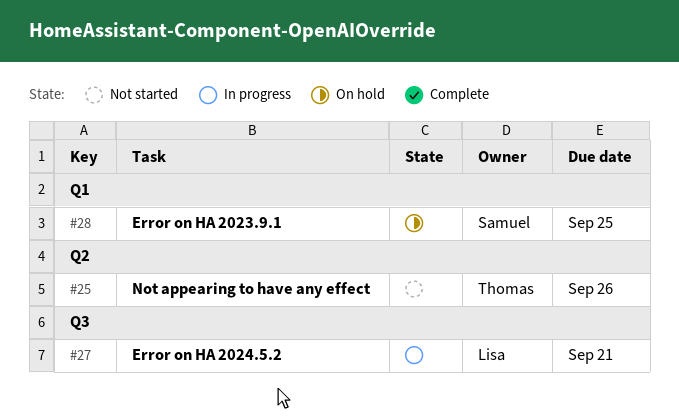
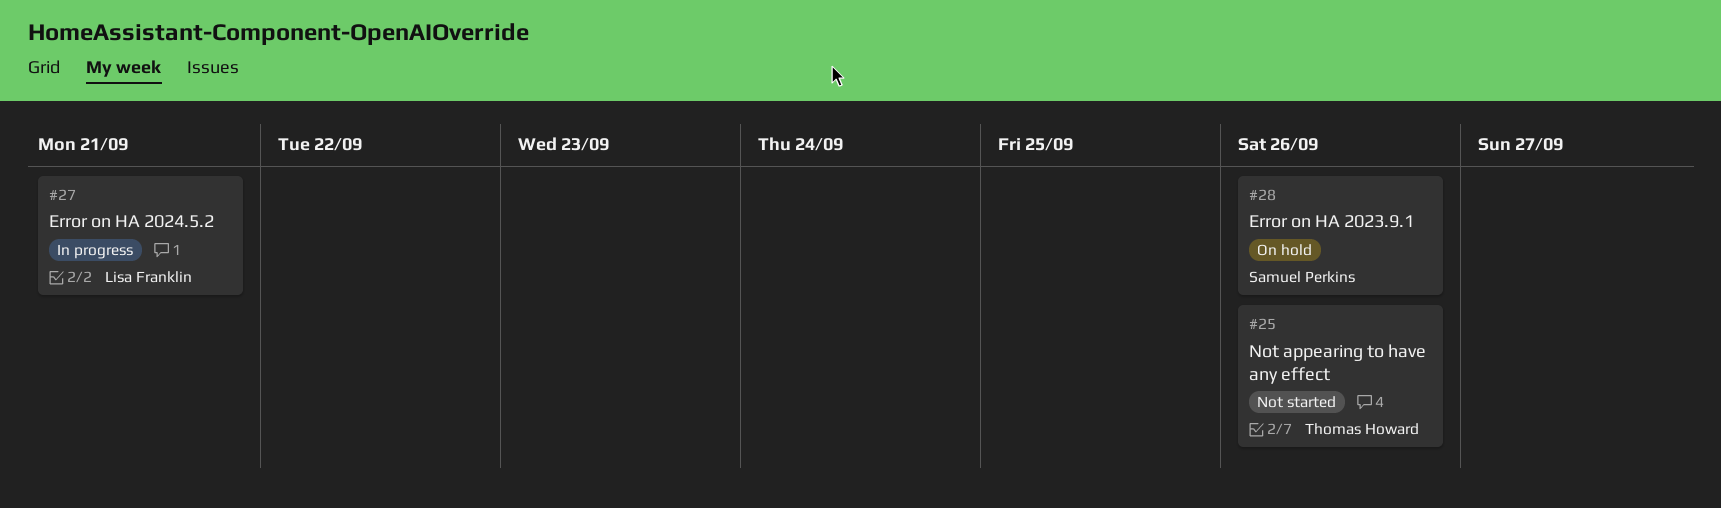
#28, due: Sep 25 -> Sep 26

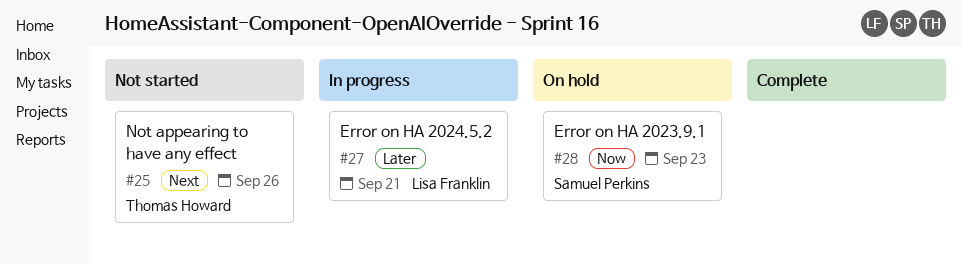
#28, due: Sep 26 -> Sep 23

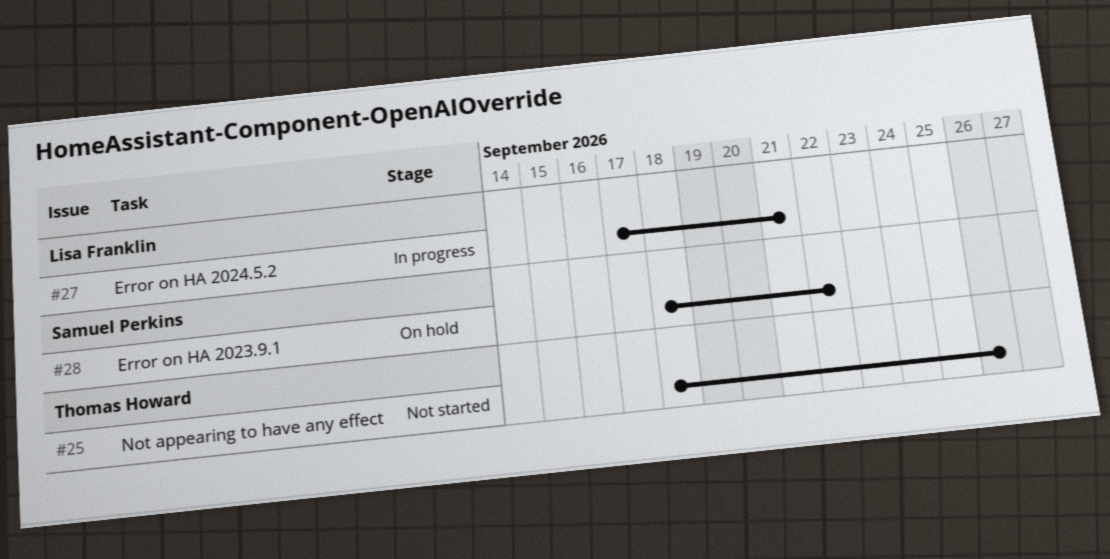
#28, due: Sep 23 -> Sep 22

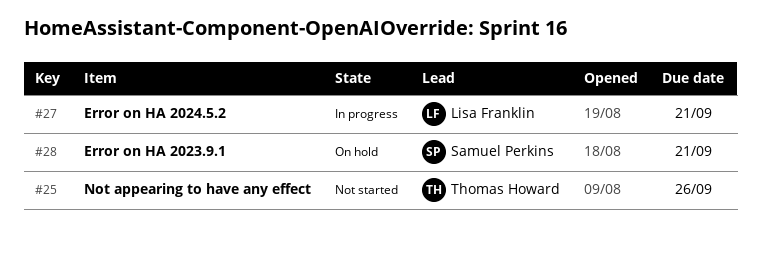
#28, due: Sep 22 -> Sep 21

